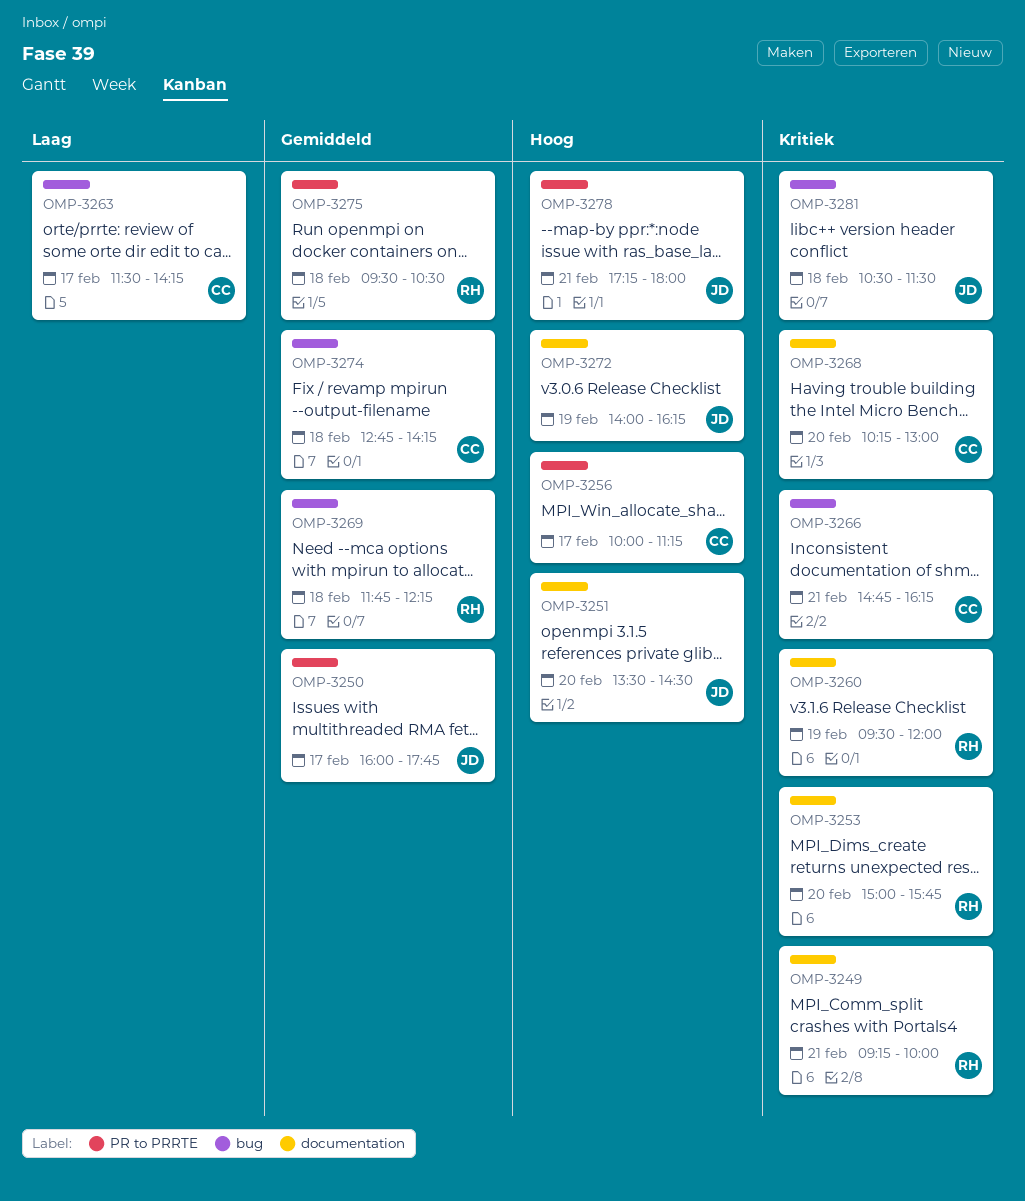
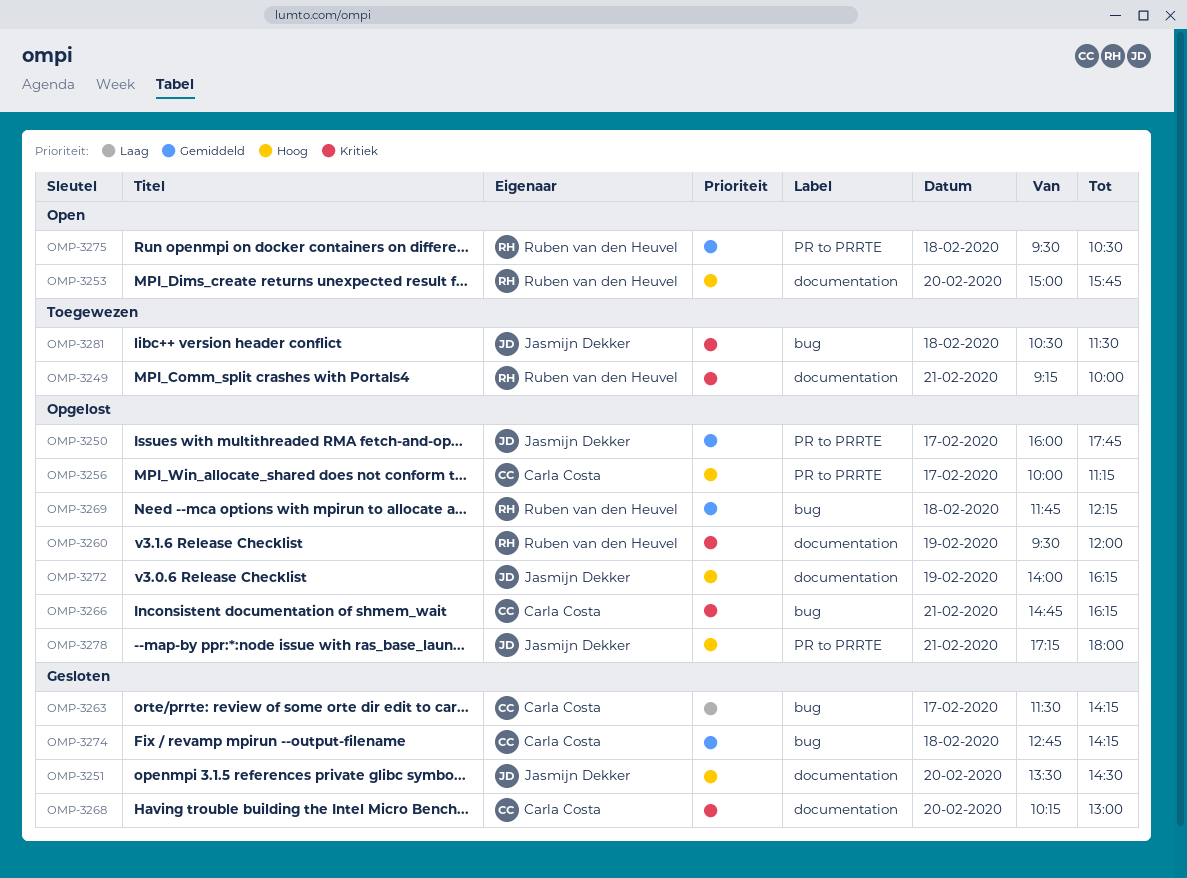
OMP-3253, priority: Kritiek -> Hoog

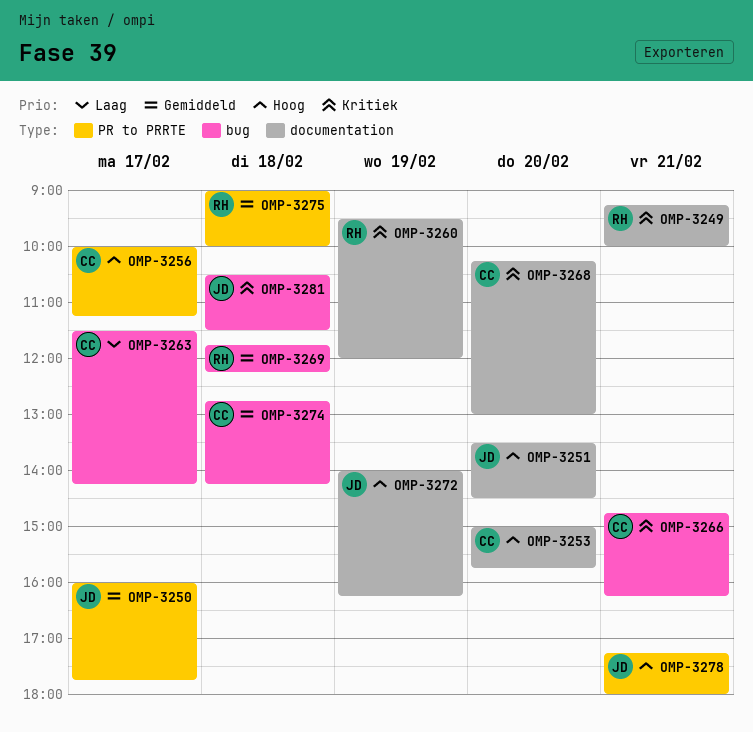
OMP-3253, owner: Ruben van den Heuvel -> Carla Costa
OMP-3275, begins: 09:30 -> 09:00
OMP-3275, ends: 10:30 -> 10:00

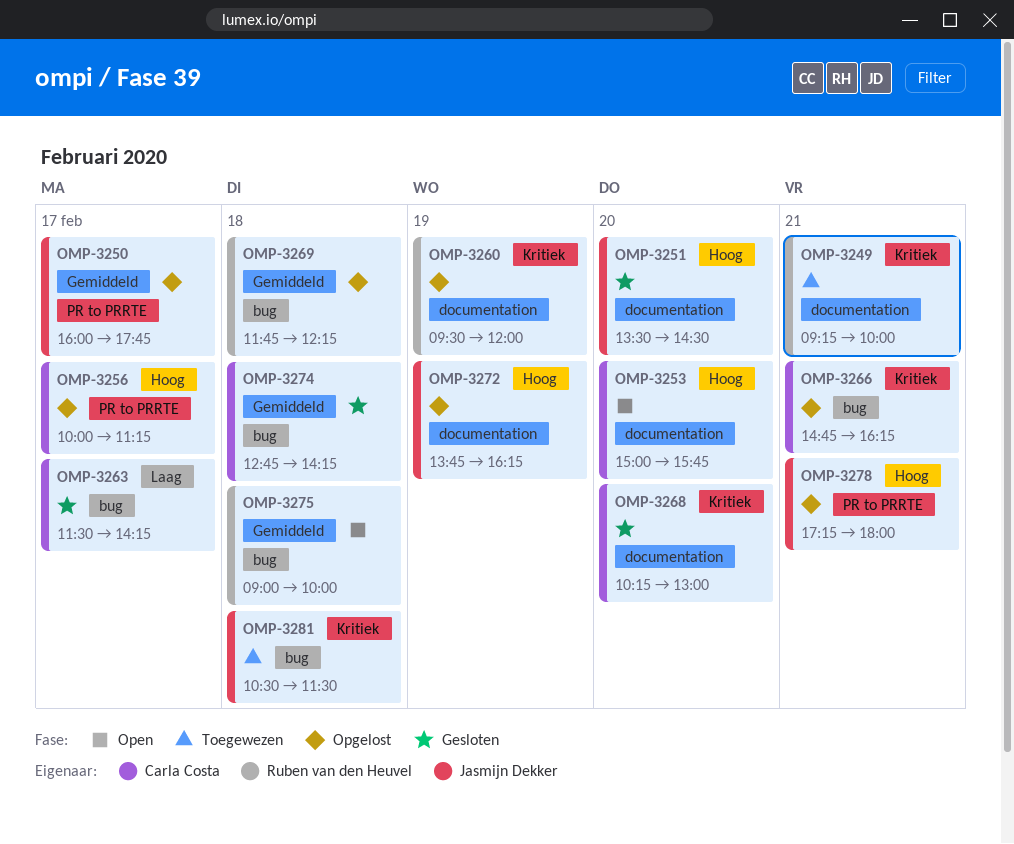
OMP-3272, begins: 14:00 -> 13:45
OMP-3275, label: PR to PRRTE -> bug

